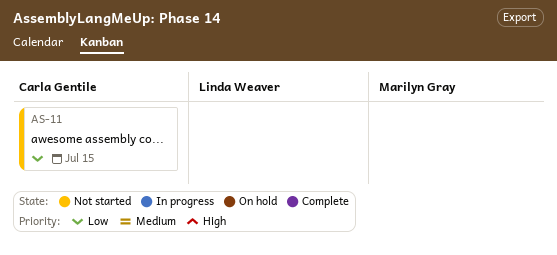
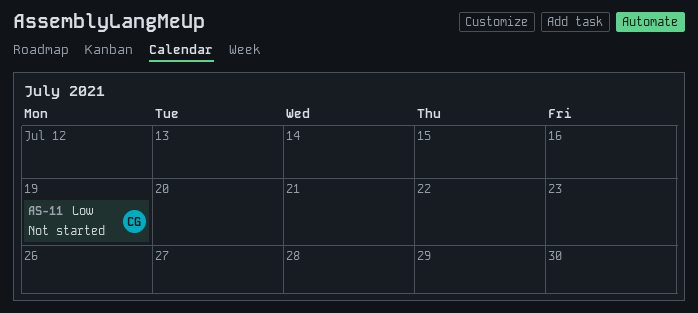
AS-11, due: Jul 15 -> Jul 19

